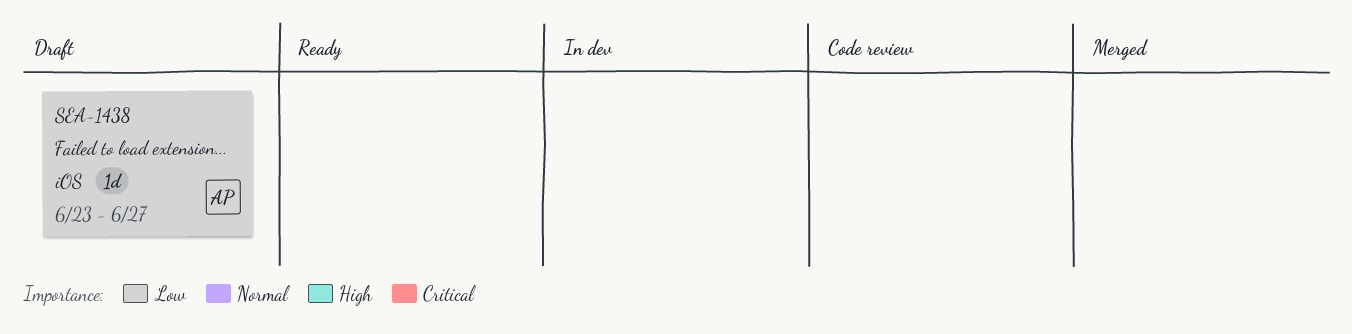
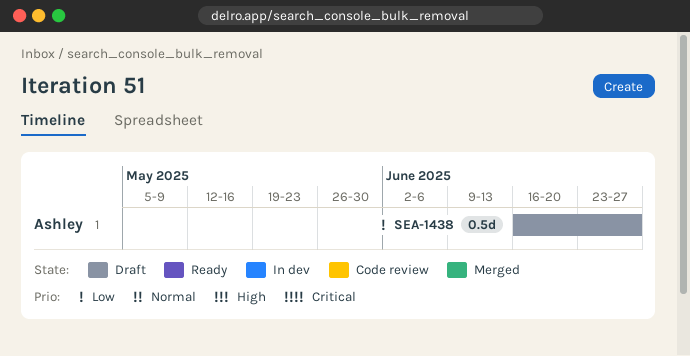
SEA-1438, estimate: 1d -> 0.5d
SEA-1438, start: Jun 23 -> Jun 16

